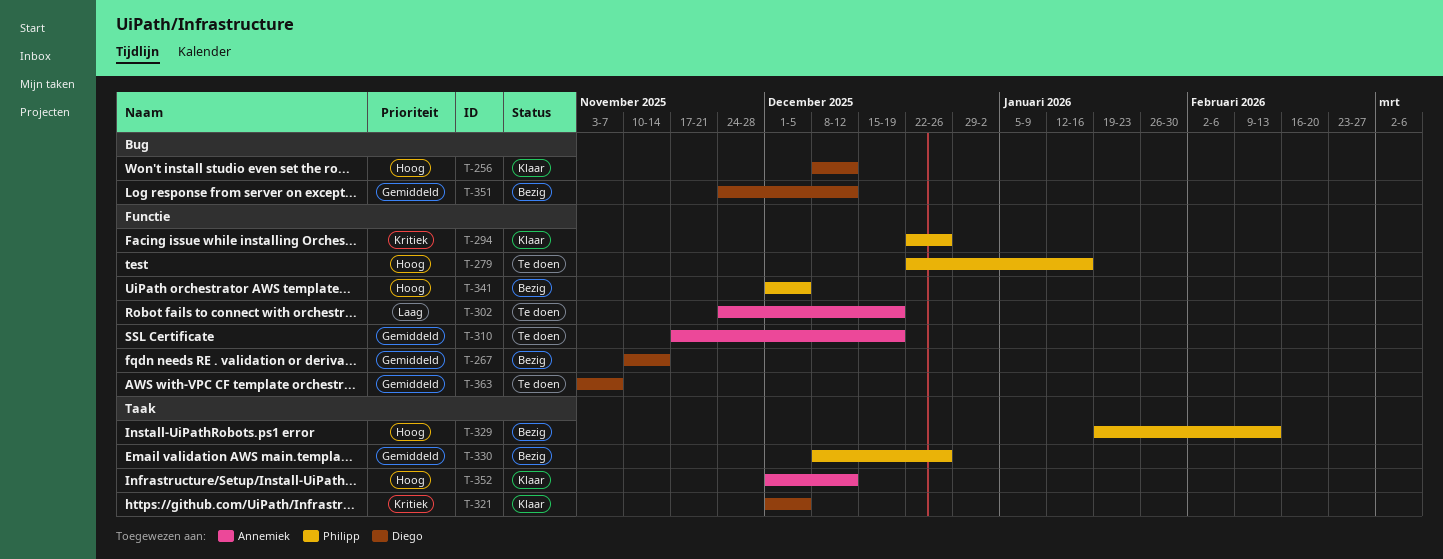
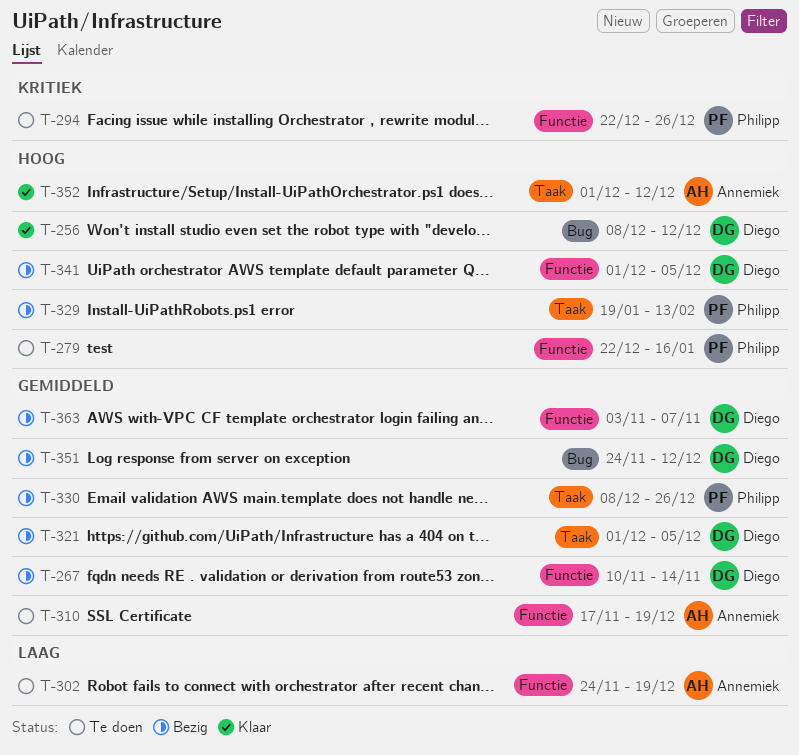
T-294, status: Klaar -> Te doen
T-321, status: Klaar -> Bezig
T-321, priority: Kritiek -> Gemiddeld
T-341, owner: Philipp -> Diego
T-363, status: Te doen -> Bezig

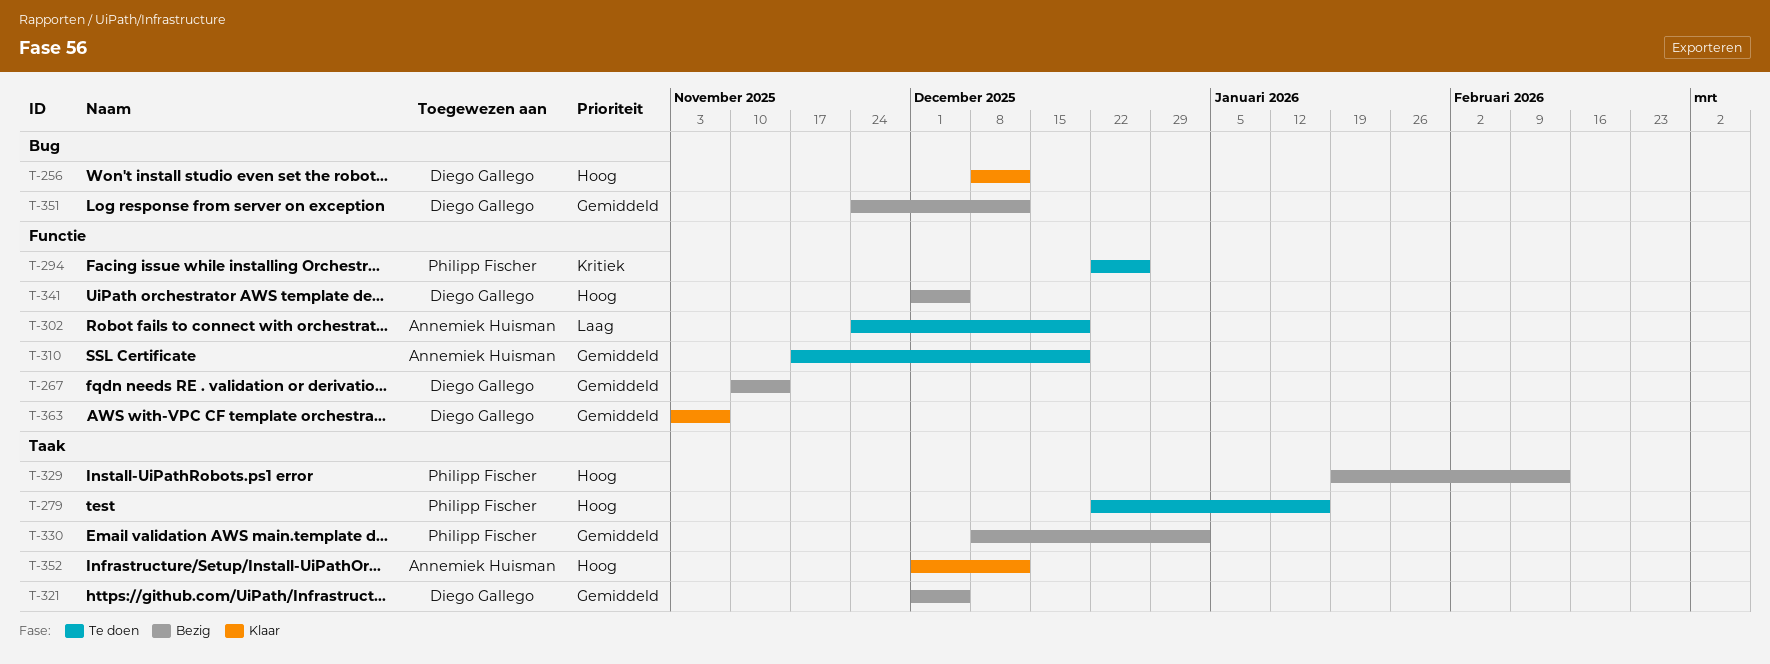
T-279, label: Functie -> Taak
T-330, due: Dec 26 -> Jan 2
T-363, status: Bezig -> Klaar

